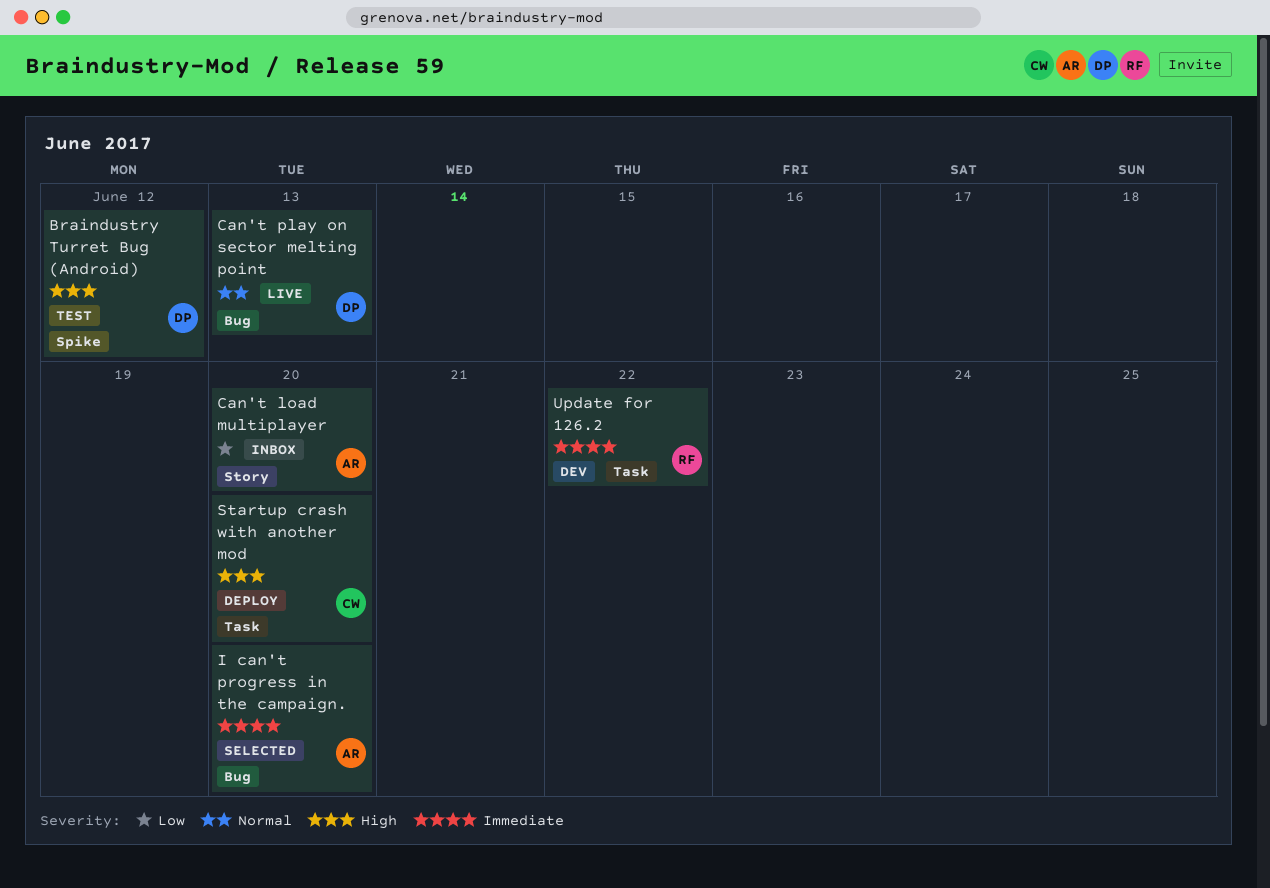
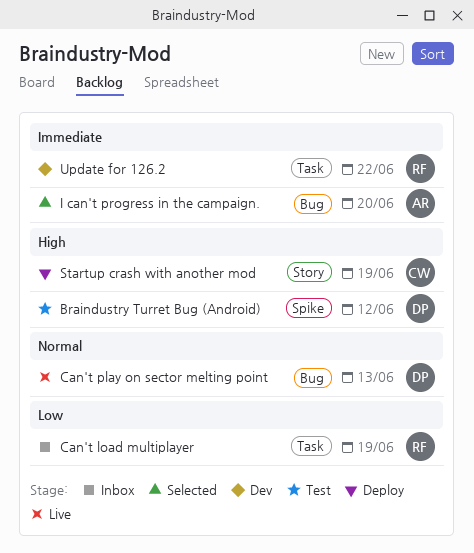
Can't load multiplayer, owner: AR -> RF
Can't load multiplayer, label: Story -> Task
Can't load multiplayer, due: Jun 20 -> Jun 19
Startup crash with another mod, label: Task -> Story
Startup crash with another mod, due: Jun 20 -> Jun 19

